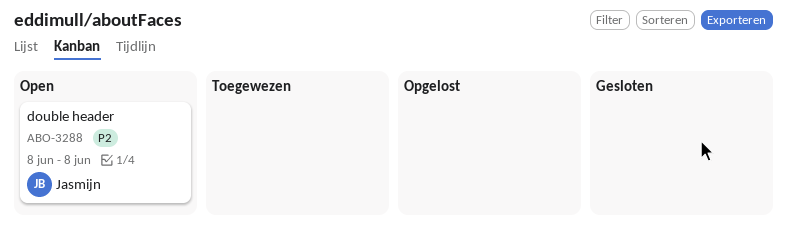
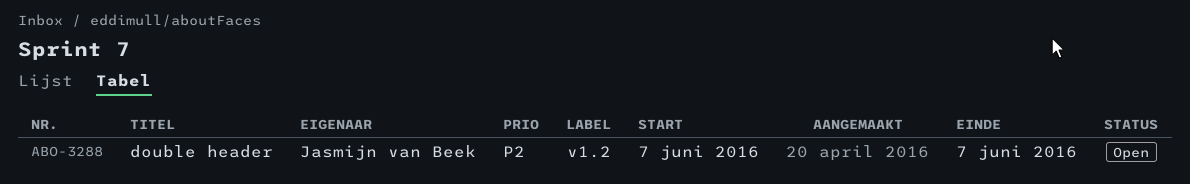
ABO-3288, start: Jun 8 -> Jun 7
ABO-3288, due: Jun 8 -> Jun 7

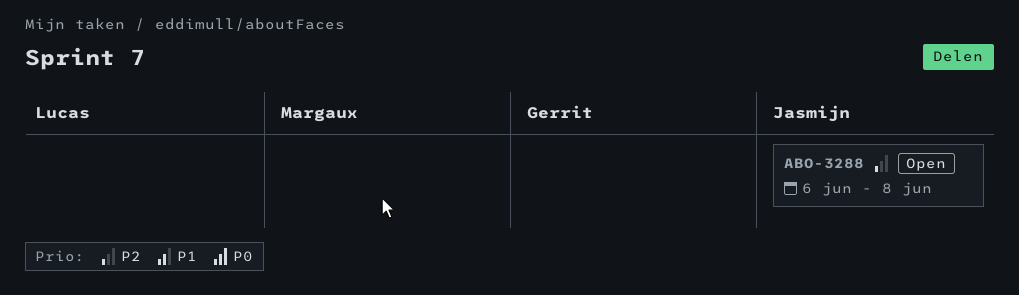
ABO-3288, start: Jun 7 -> Jun 6
ABO-3288, due: Jun 7 -> Jun 8

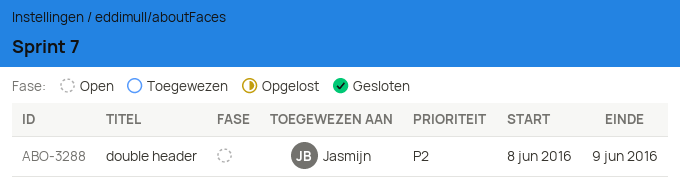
ABO-3288, start: Jun 6 -> Jun 8
ABO-3288, due: Jun 8 -> Jun 9

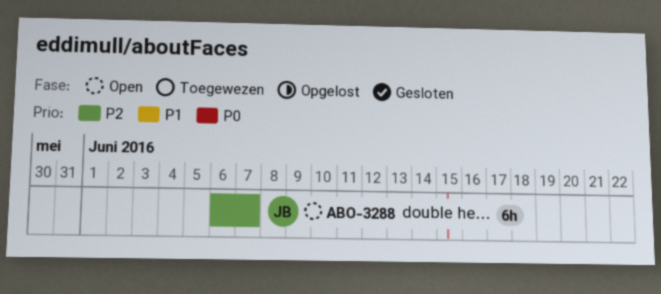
ABO-3288, start: Jun 8 -> Jun 6
ABO-3288, due: Jun 9 -> Jun 7

